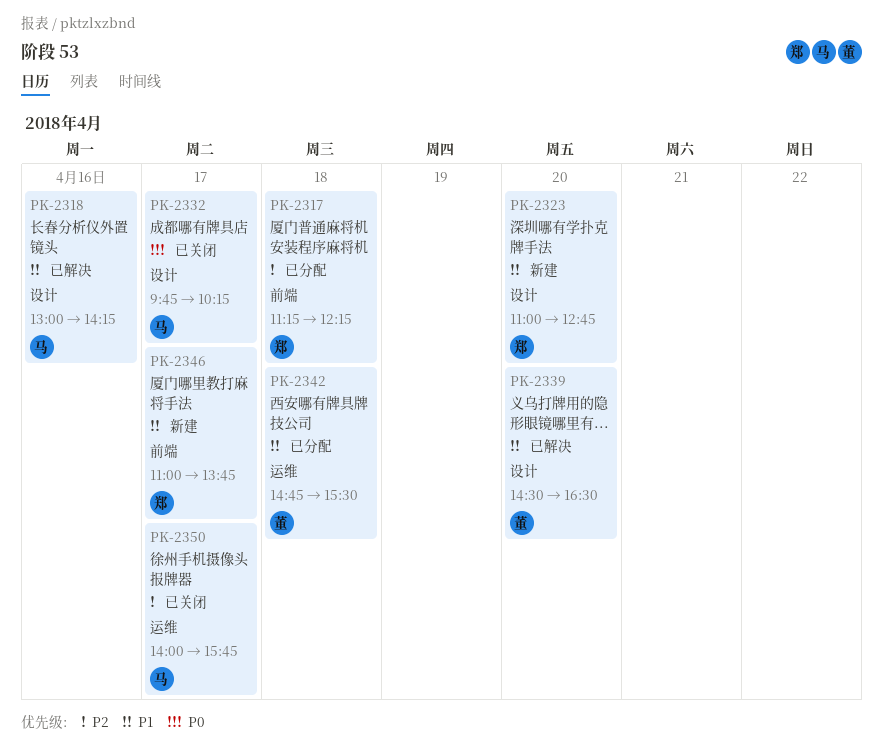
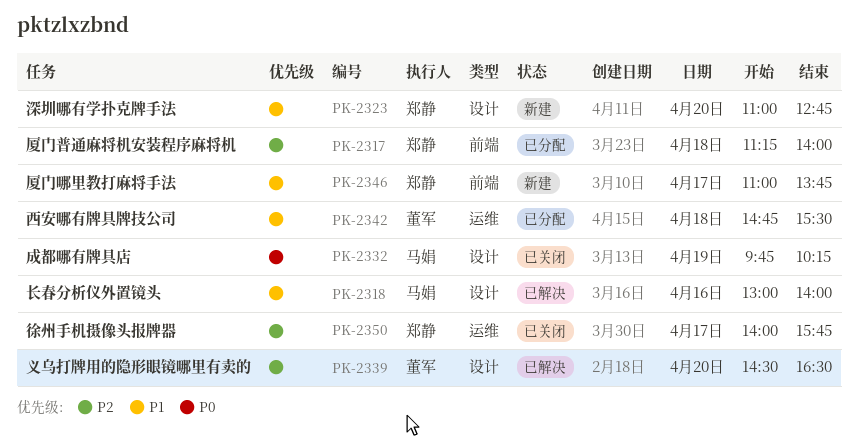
PK-2317, ends: 12:15 -> 14:00
PK-2318, ends: 14:15 -> 14:00
PK-2332, day: Apr 17 -> Apr 19
PK-2339, priority: P1 -> P2
PK-2350, owner: 马娟 -> 郑静

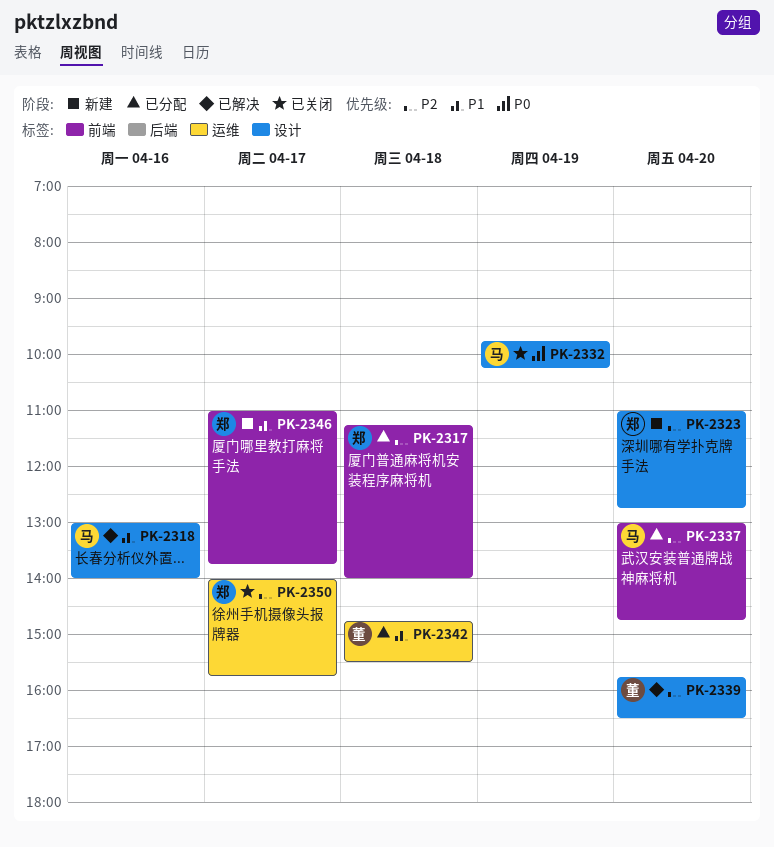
PK-2323, priority: P1 -> P2
PK-2337: none -> present
PK-2339, begins: 14:30 -> 15:45

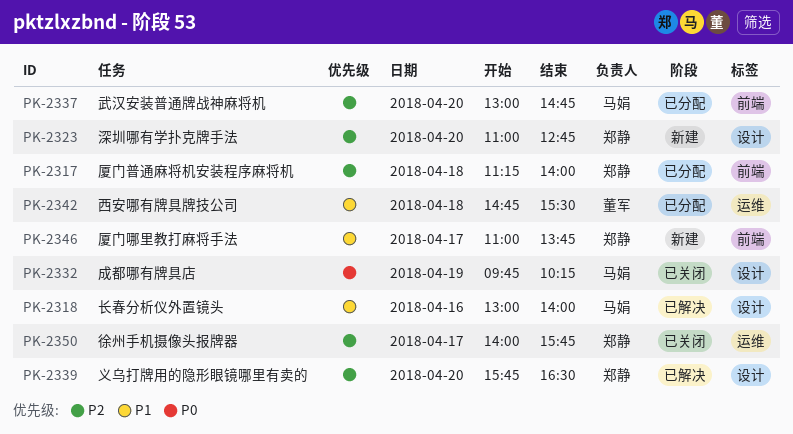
PK-2339, owner: 董军 -> 郑静

